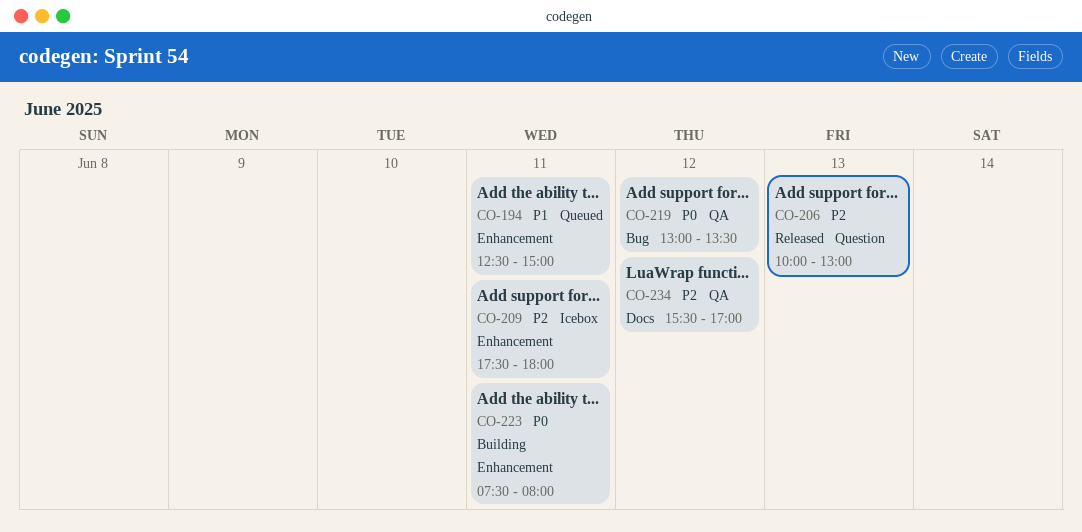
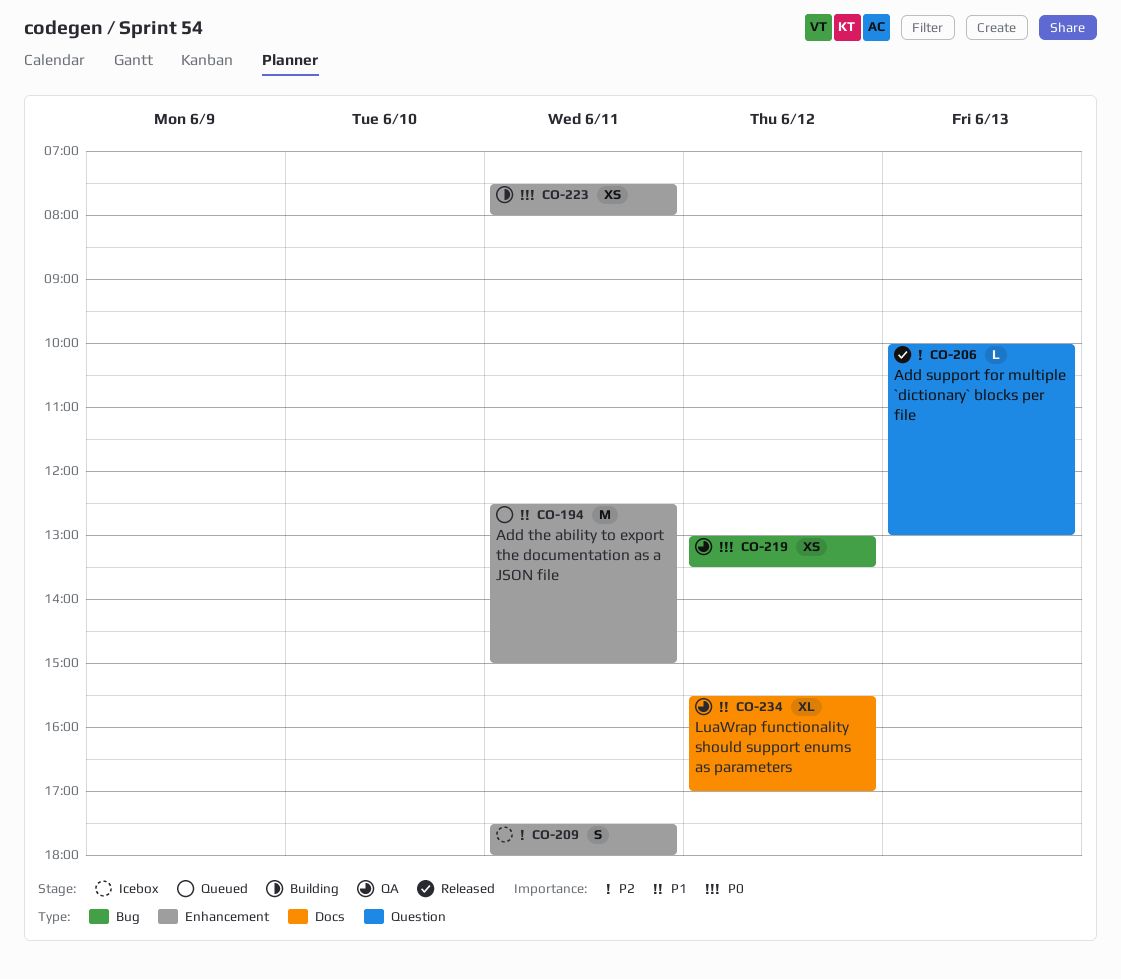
CO-234, priority: P2 -> P1

